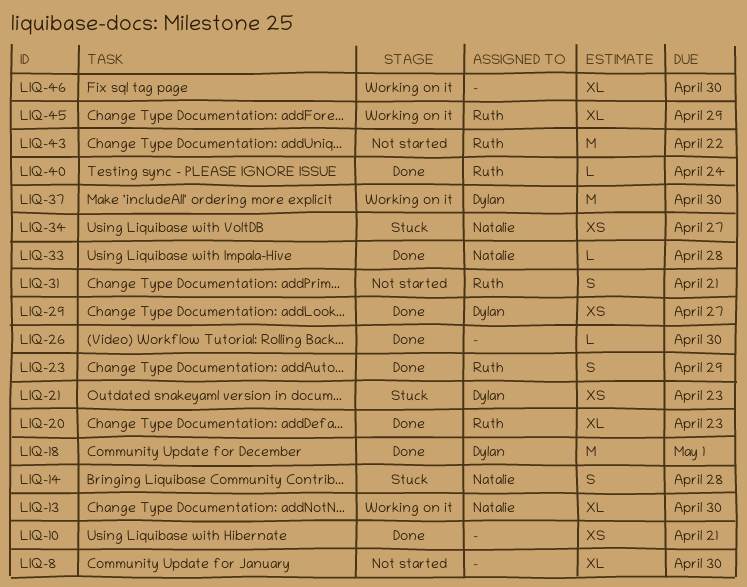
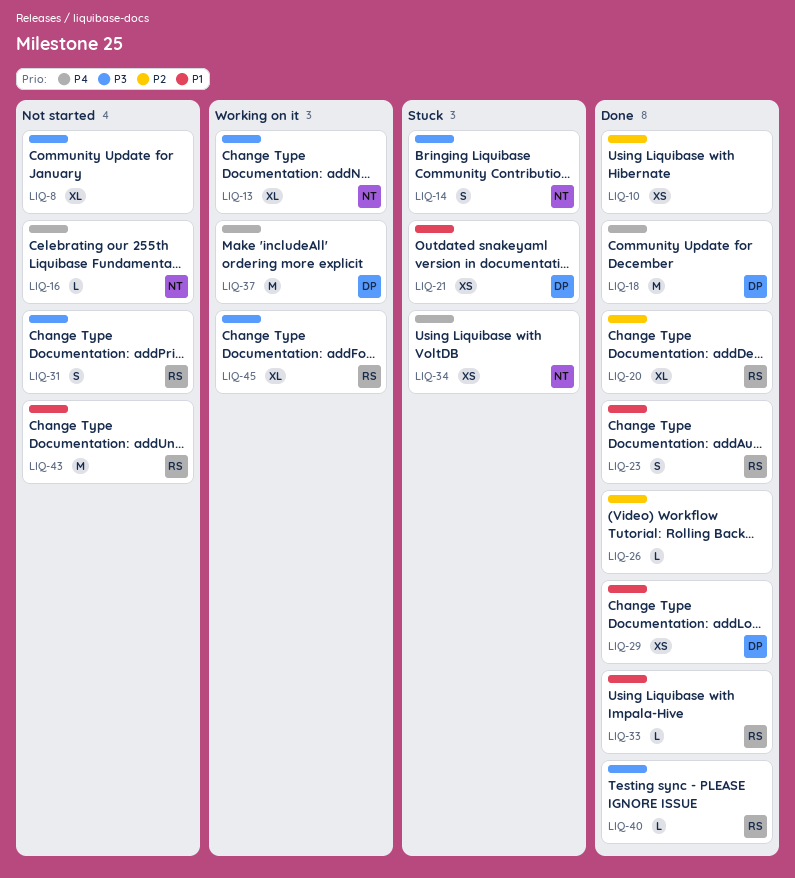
LIQ-16: none -> present
LIQ-33, owner: Natalie -> Ruth
LIQ-46: present -> none

